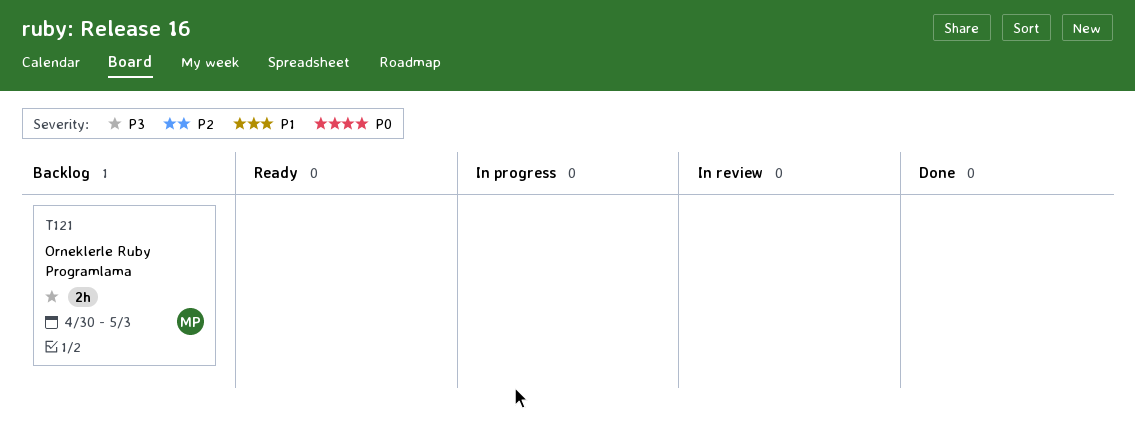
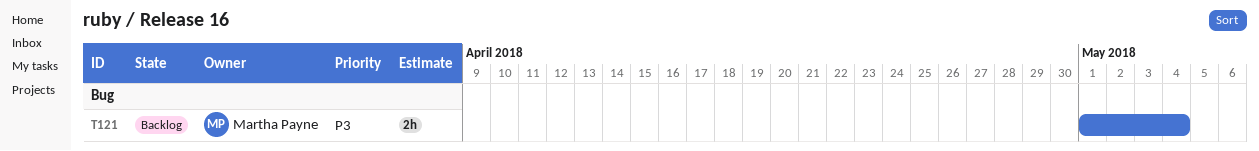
T121, start: Apr 30 -> May 1
T121, due: May 3 -> May 4

